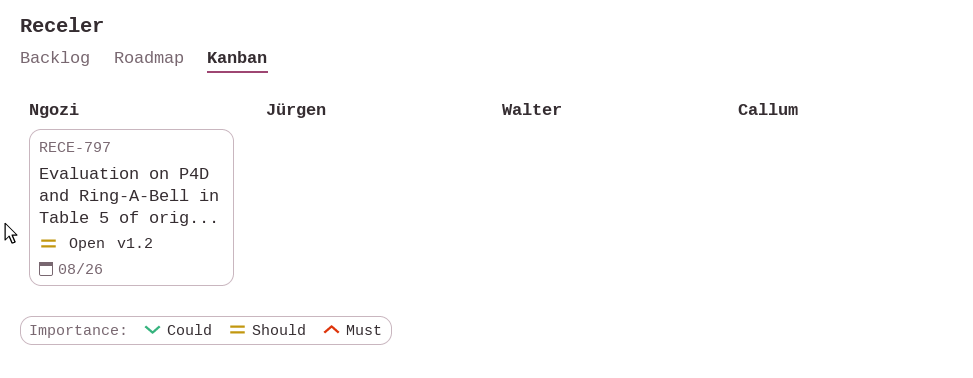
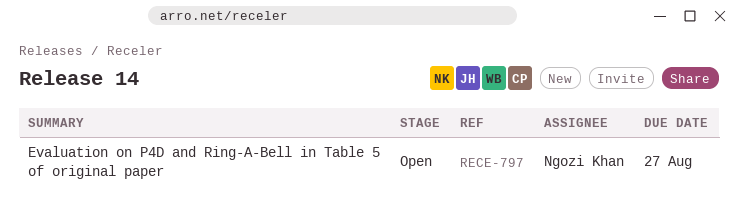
RECE-797, due: Aug 26 -> Aug 27

